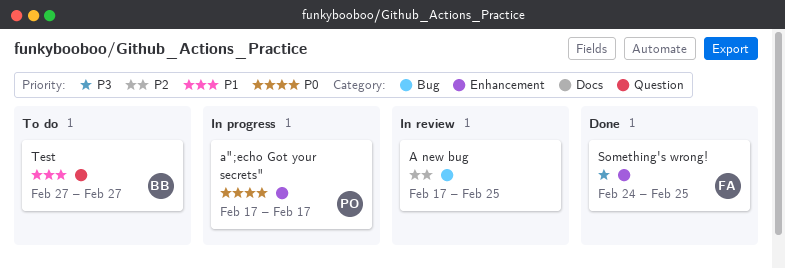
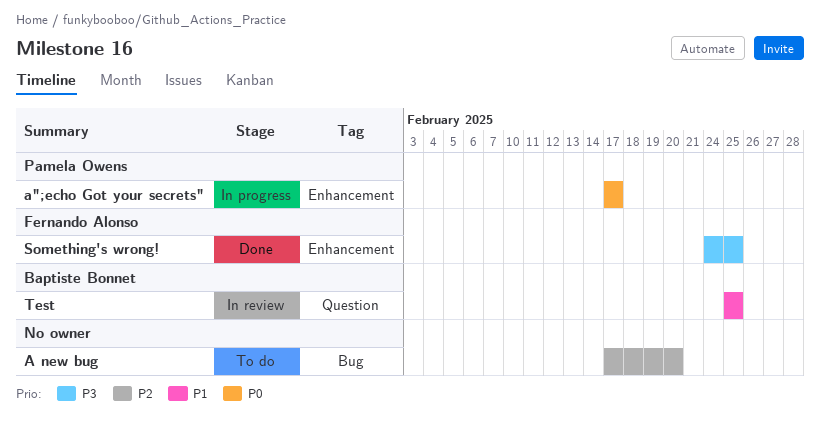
A new bug, status: In review -> To do
A new bug, due: Feb 25 -> Feb 20
Test, status: To do -> In review
Test, start: Feb 27 -> Feb 25
Test, due: Feb 27 -> Feb 25

